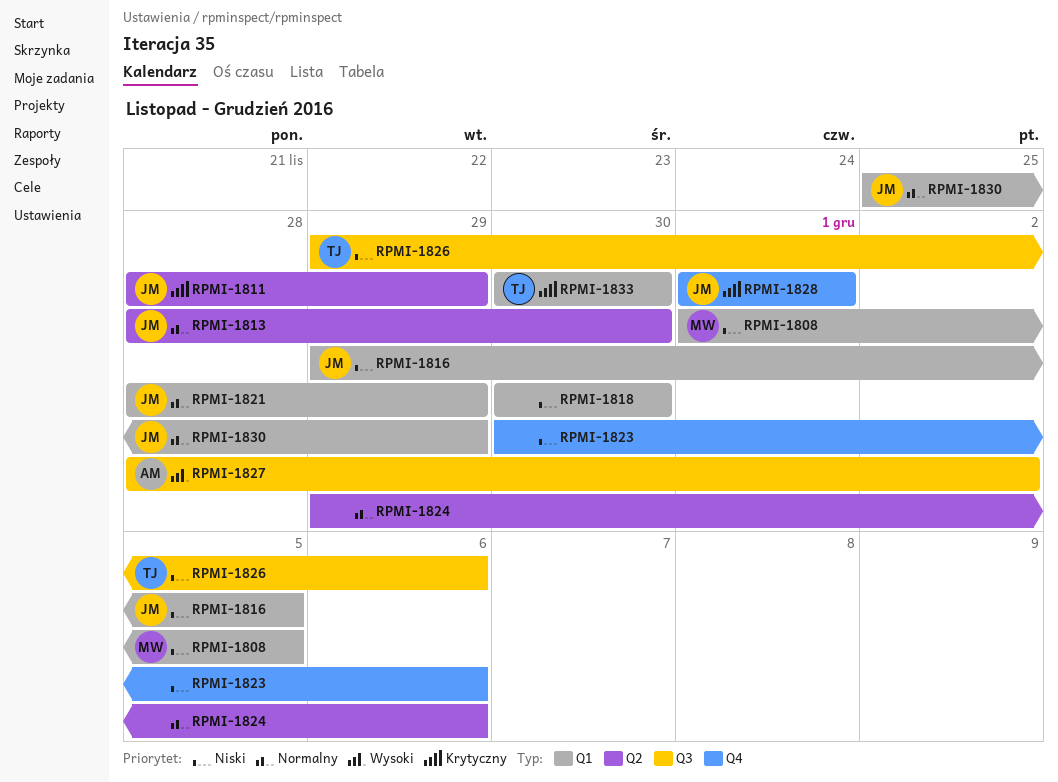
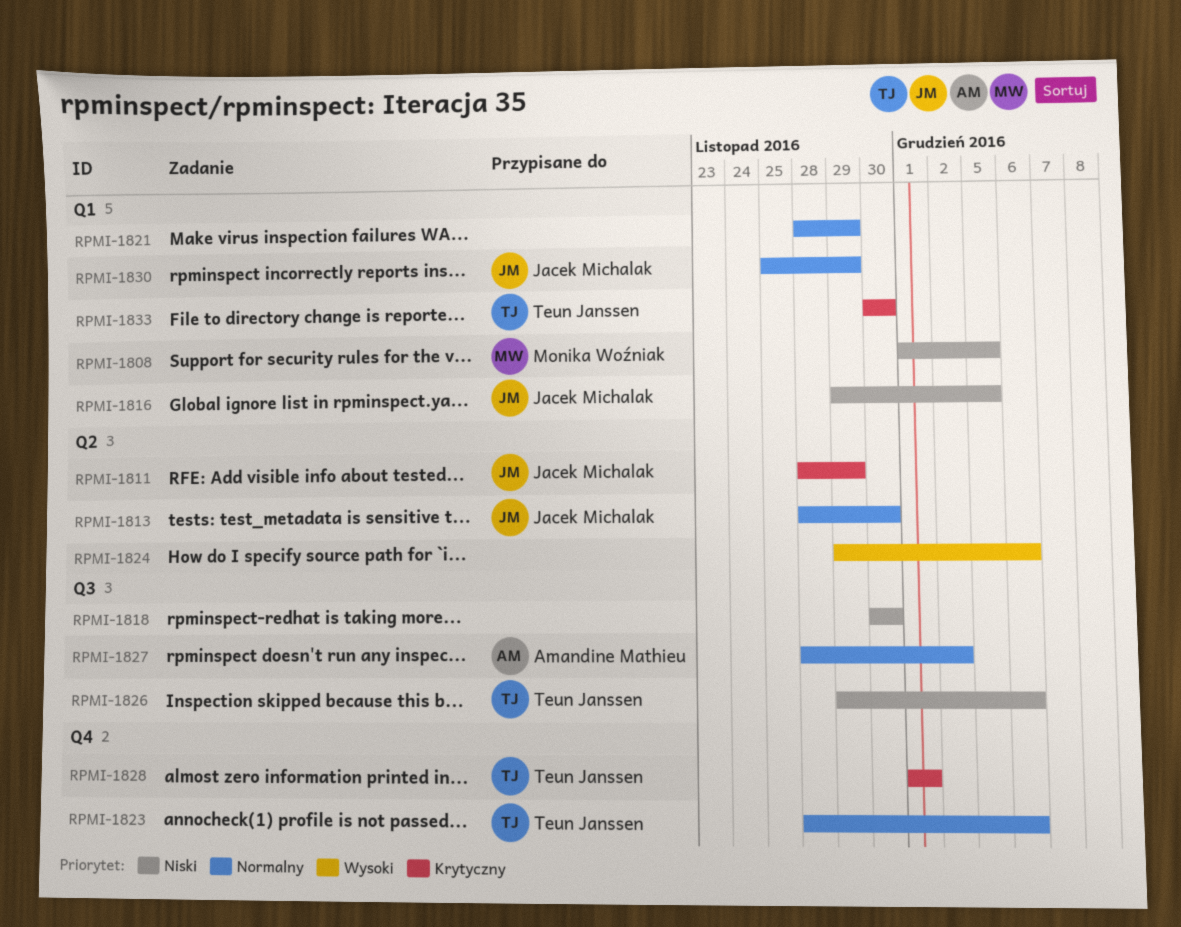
RPMI-1818, label: Q1 -> Q3
RPMI-1821, owner: Jacek Michalak -> none
RPMI-1823, owner: none -> Teun Janssen
RPMI-1823, priority: Niski -> Normalny
RPMI-1823, start: Nov 30 -> Nov 28
RPMI-1824, priority: Normalny -> Wysoki
RPMI-1827, priority: Wysoki -> Normalny
RPMI-1828, owner: Jacek Michalak -> Teun Janssen

